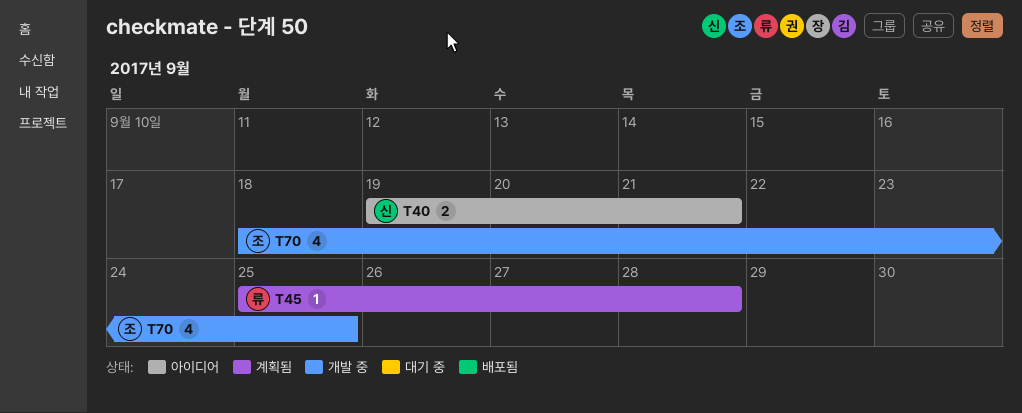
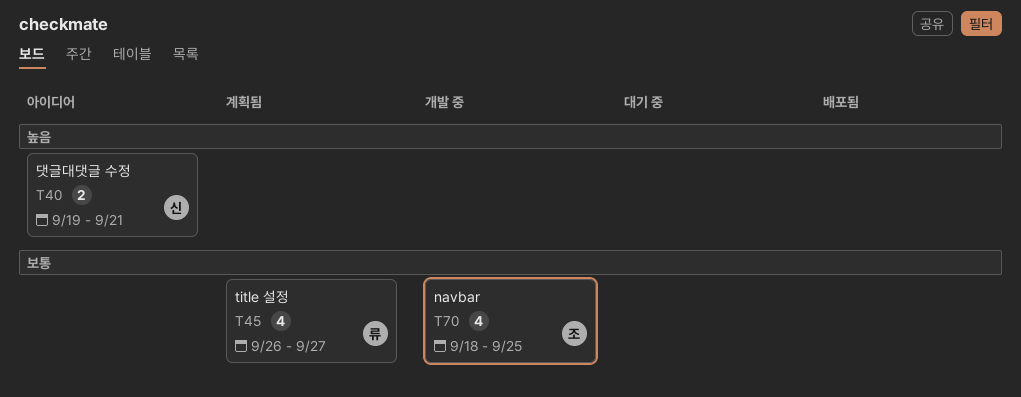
T45, estimate: 1 -> 4
T45, start: Sep 25 -> Sep 26
T45, due: Sep 28 -> Sep 27

